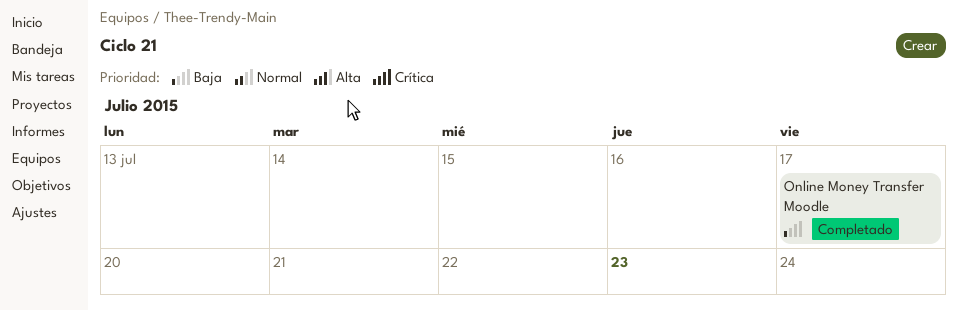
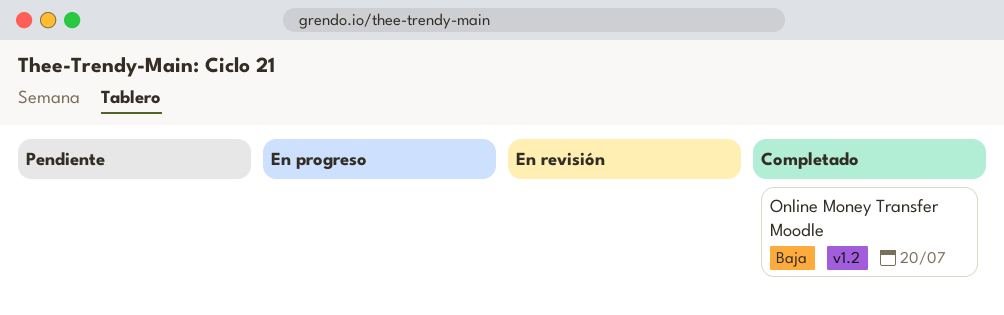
Online Money Transfer Moodle, due: Jul 17 -> Jul 20

